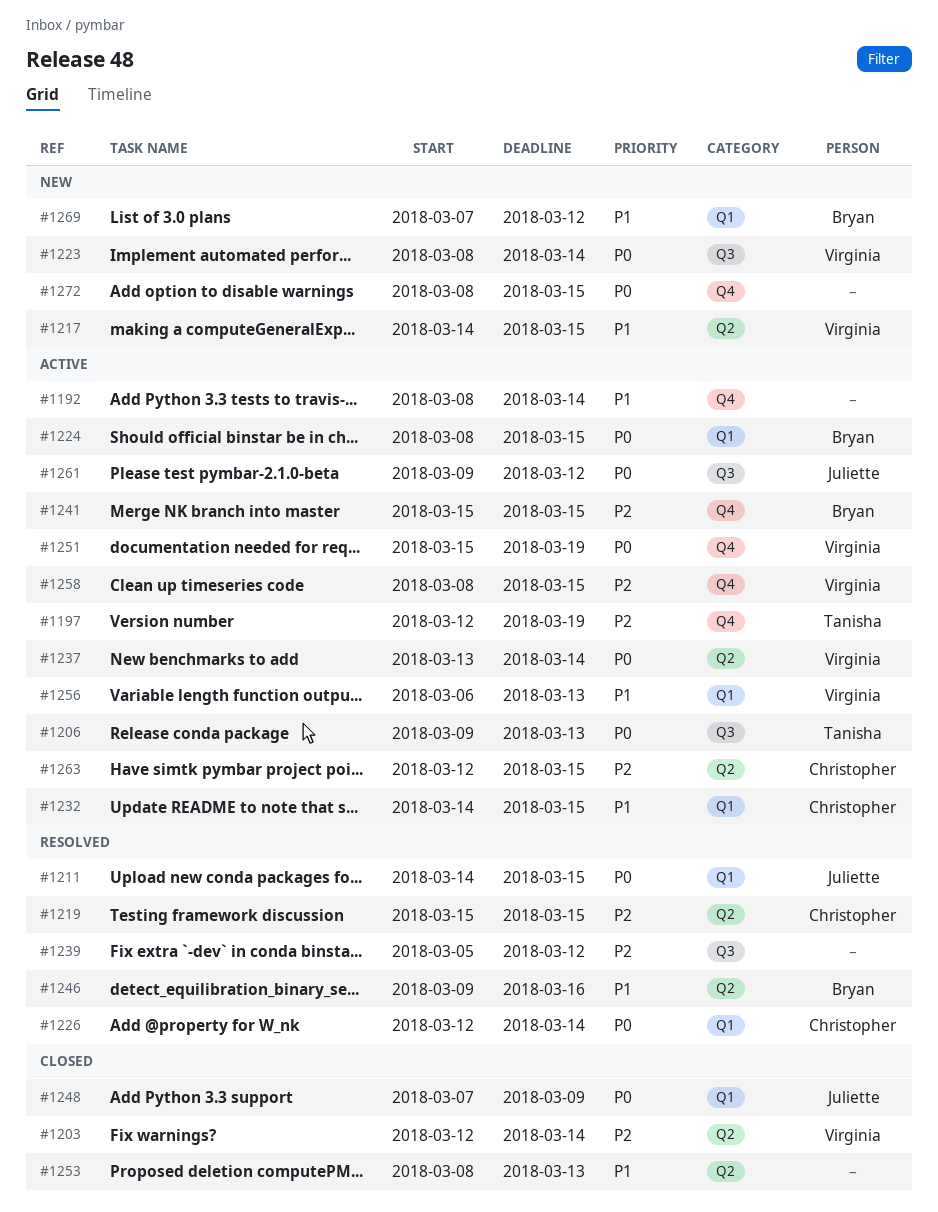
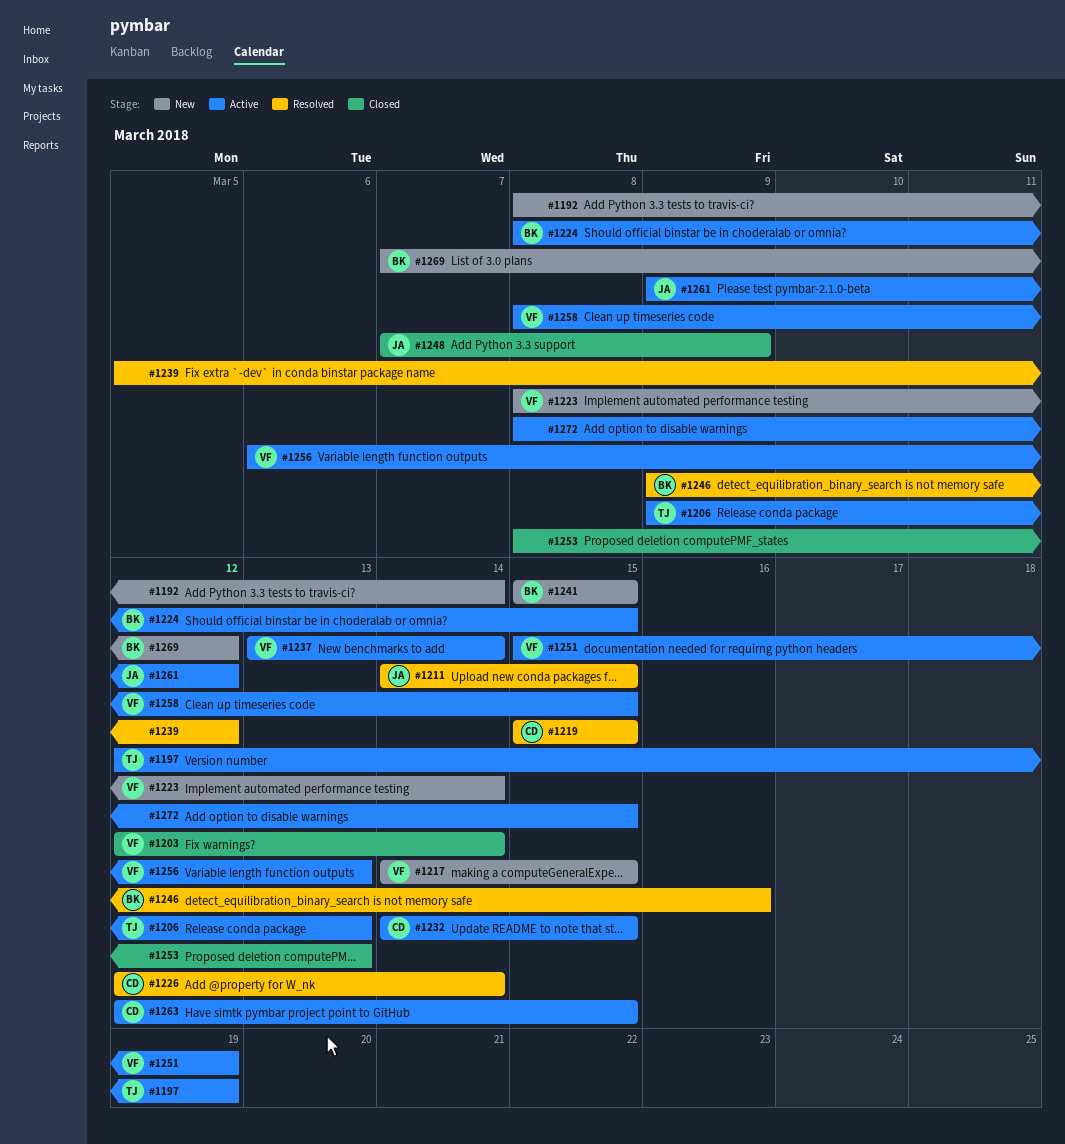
#1192, status: Active -> New
#1241, status: Active -> New
#1272, status: New -> Active

